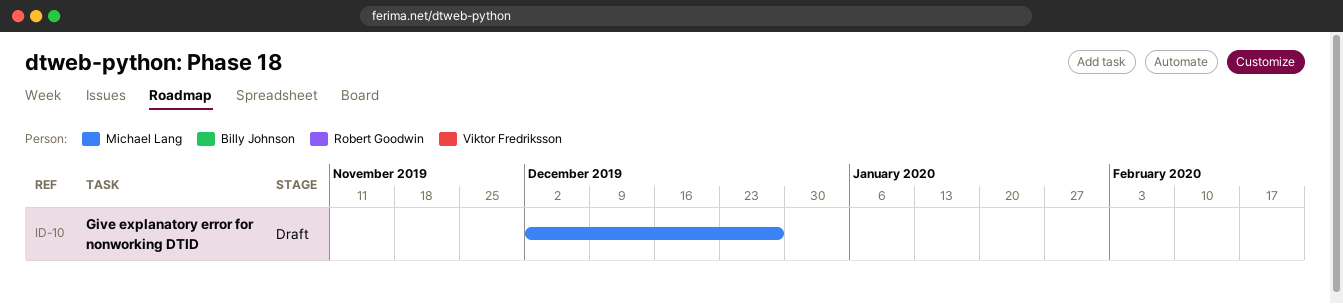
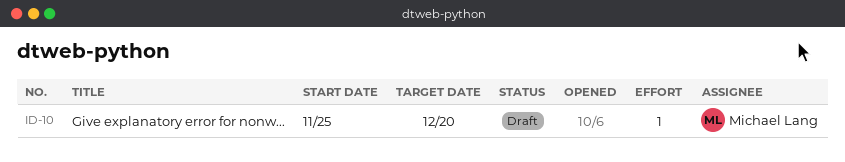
ID-10, start: Dec 2 -> Nov 25
ID-10, due: Dec 27 -> Dec 20

